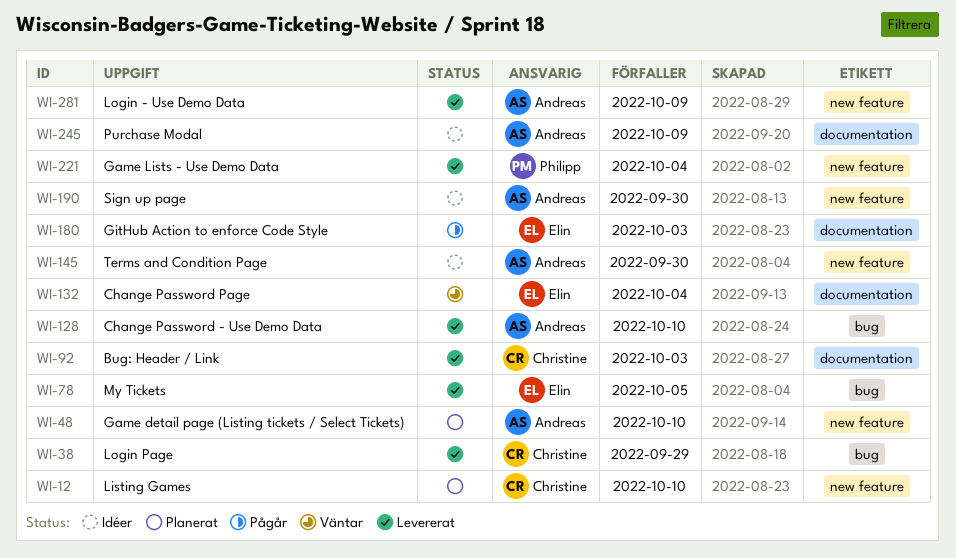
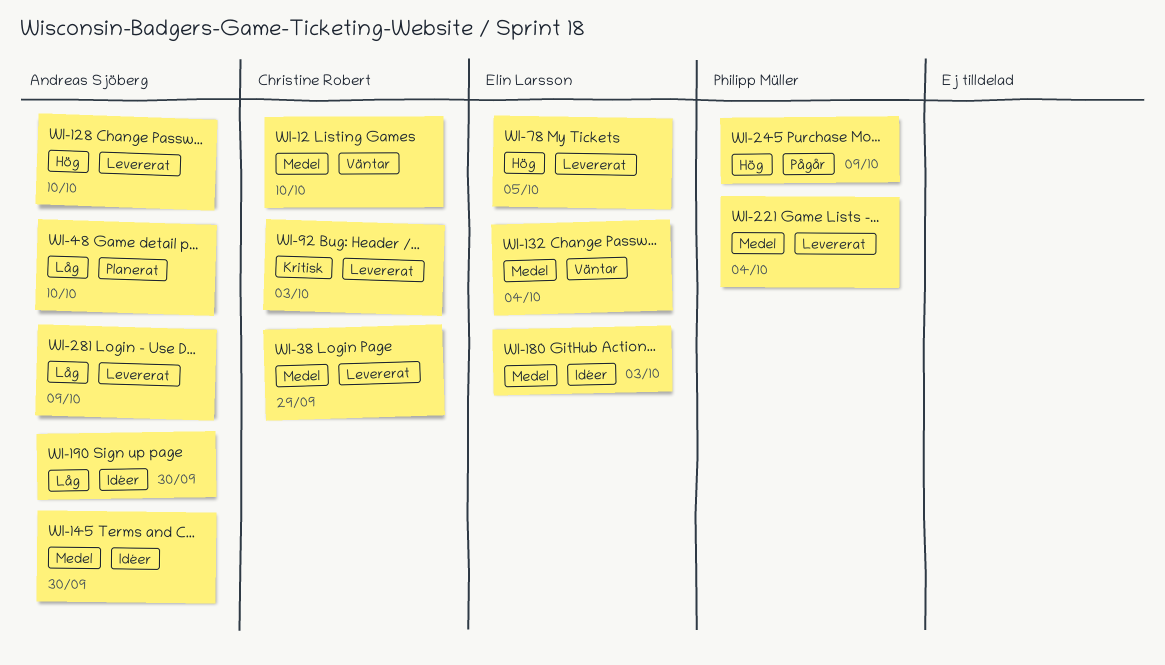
WI-12, status: Planerat -> Väntar
WI-180, status: Pågår -> Idéer
WI-245, status: Idéer -> Pågår
WI-245, owner: Andreas Sjöberg -> Philipp Müller

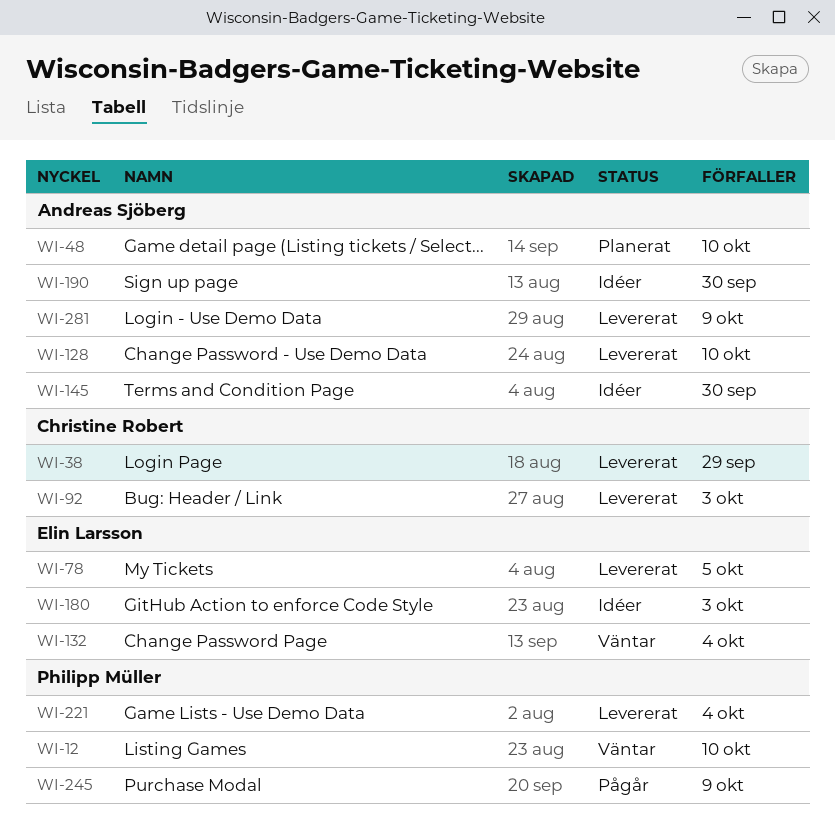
WI-12, owner: Christine Robert -> Philipp Müller

